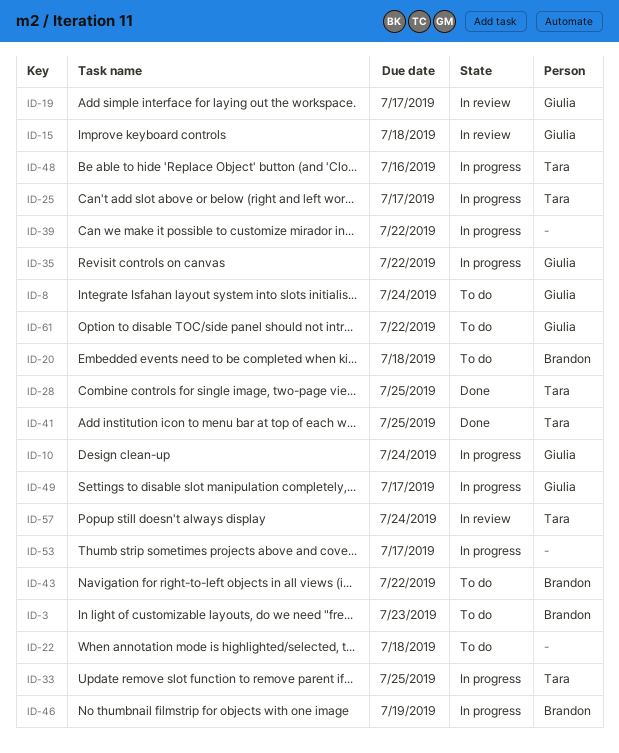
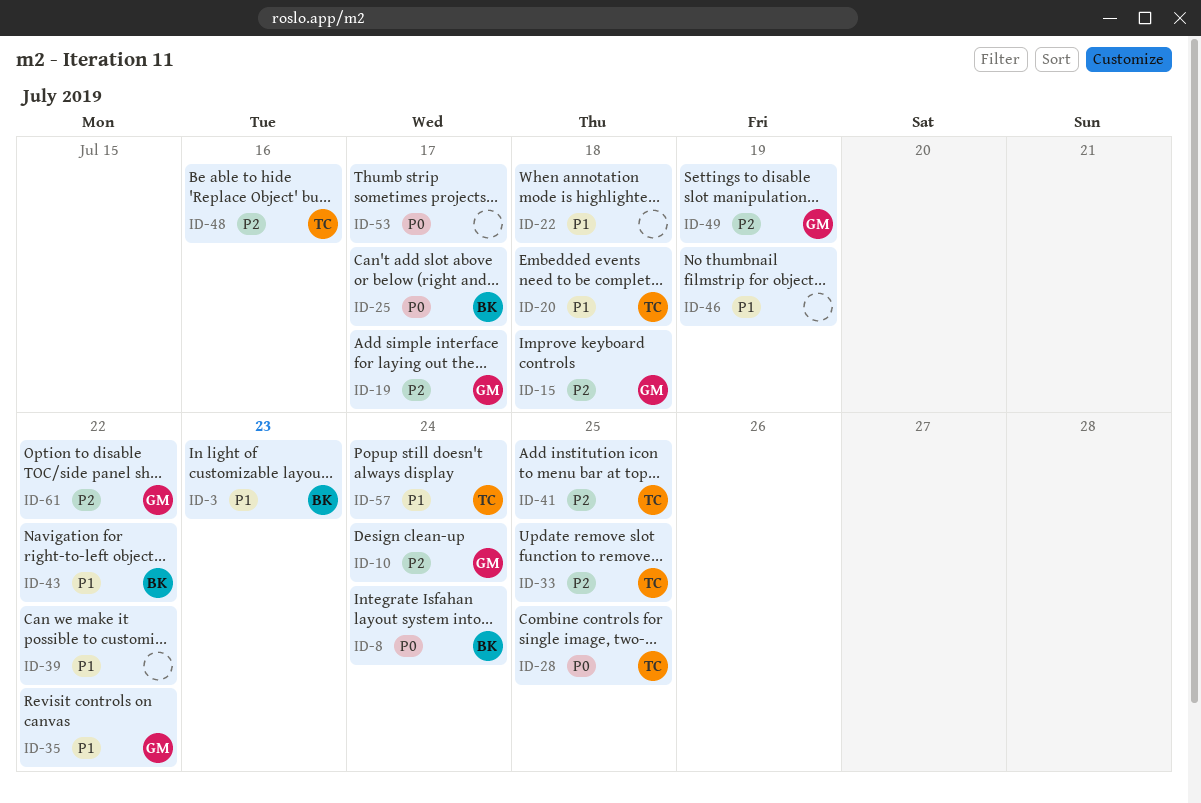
ID-8, owner: Giulia -> Brandon
ID-20, owner: Brandon -> Tara
ID-25, owner: Tara -> Brandon
ID-46, owner: Brandon -> none
ID-49, due: Jul 17 -> Jul 19

